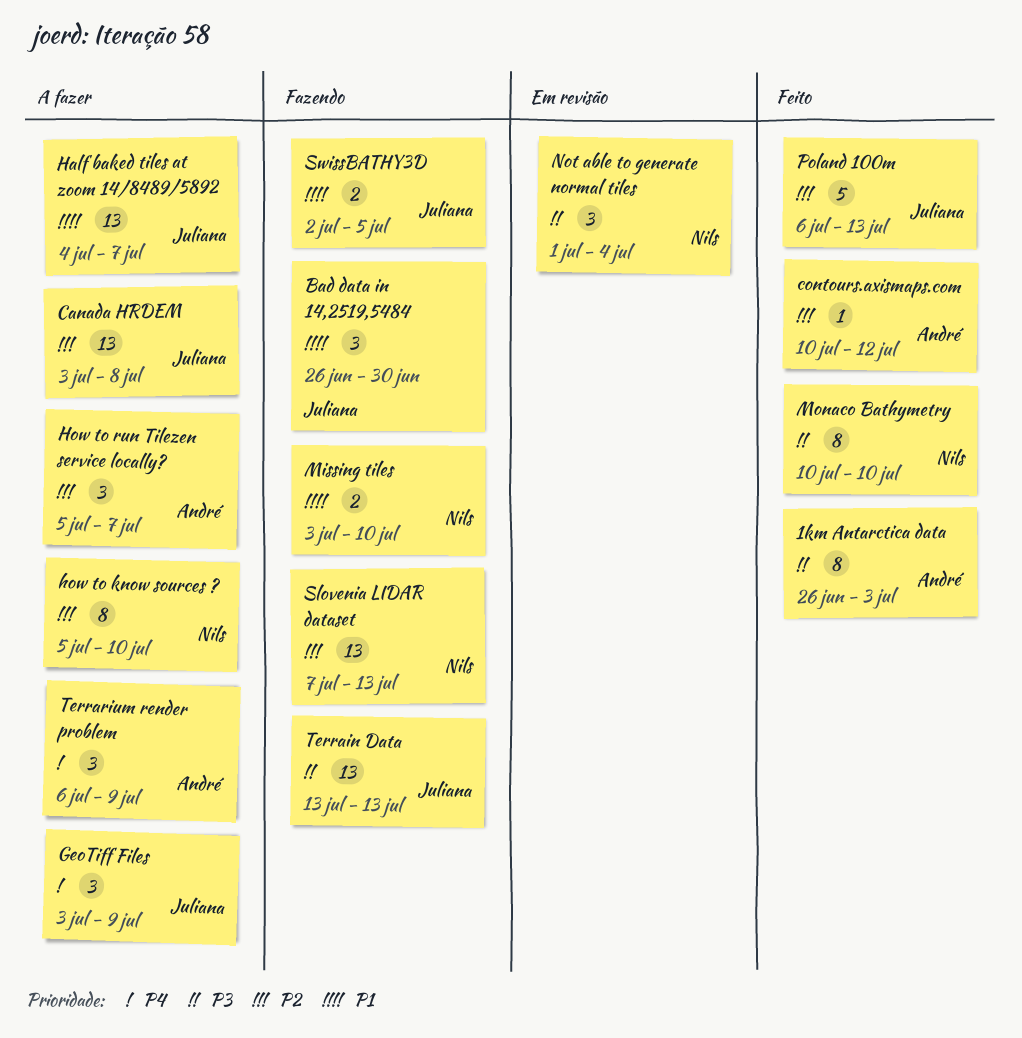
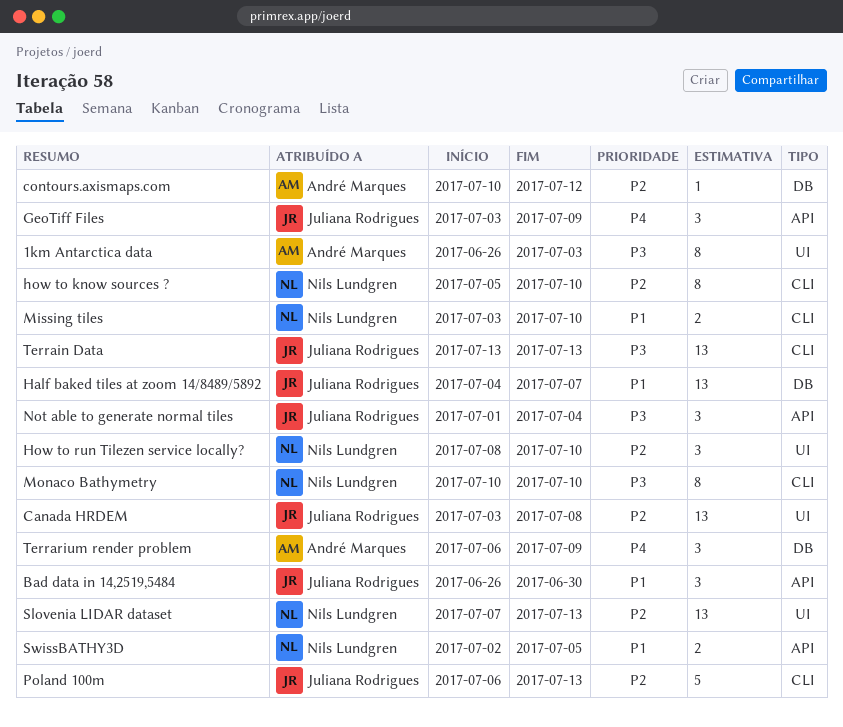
How to run Tilezen service locally?, owner: André Marques -> Nils Lundgren
How to run Tilezen service locally?, start: Jul 5 -> Jul 8
How to run Tilezen service locally?, due: Jul 7 -> Jul 10
Not able to generate normal tiles, owner: Nils Lundgren -> Juliana Rodrigues
SwissBATHY3D, owner: Juliana Rodrigues -> Nils Lundgren

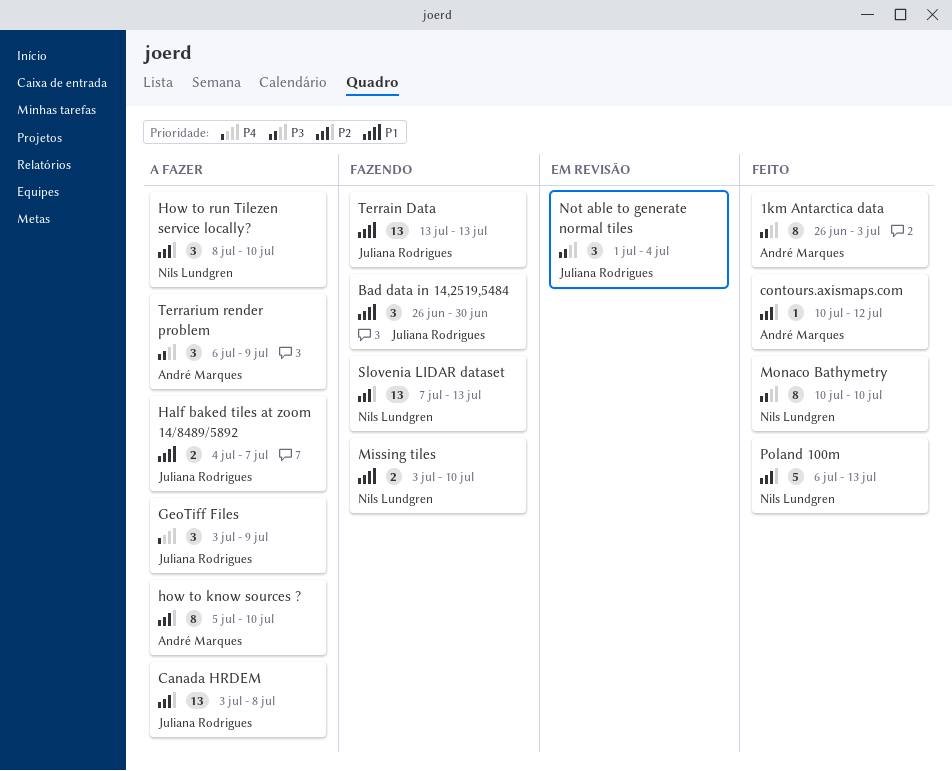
Half baked tiles at zoom 14/8489/5892, estimate: 13 -> 2
how to know sources ?, owner: Nils Lundgren -> André Marques
Poland 100m, owner: Juliana Rodrigues -> Nils Lundgren
SwissBATHY3D: present -> none
Terrain Data, priority: P3 -> P1
Terrarium render problem, priority: P4 -> P3

